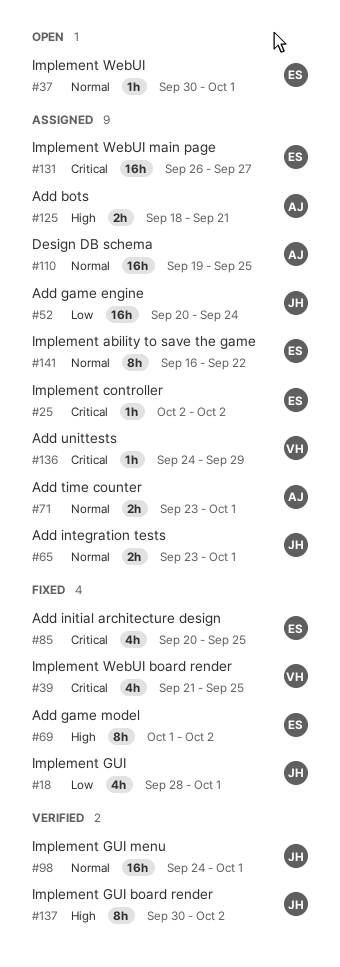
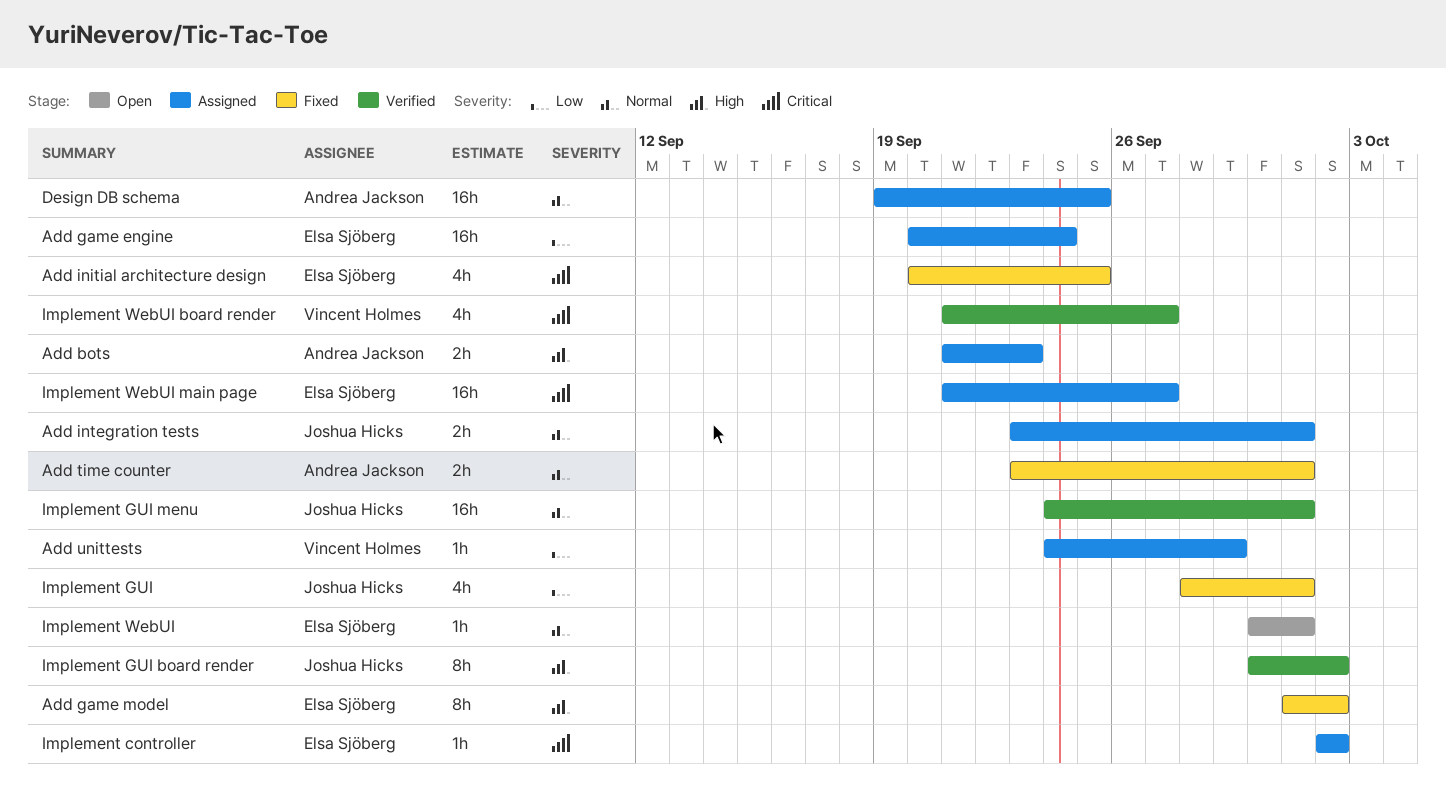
Add bots, start: Sep 18 -> Sep 21
Add bots, due: Sep 21 -> Sep 23
Add game engine, owner: Joshua Hicks -> Elsa Sjöberg
Add time counter, status: Assigned -> Fixed
Add unittests, priority: Critical -> Low
Implement ability to save the game: present -> none
Implement WebUI board render, status: Fixed -> Verified
Implement WebUI board render, due: Sep 25 -> Sep 27
Implement WebUI main page, start: Sep 26 -> Sep 21

